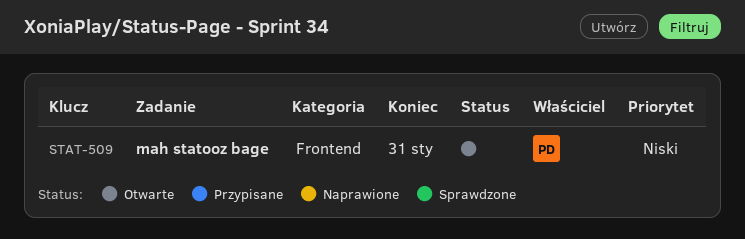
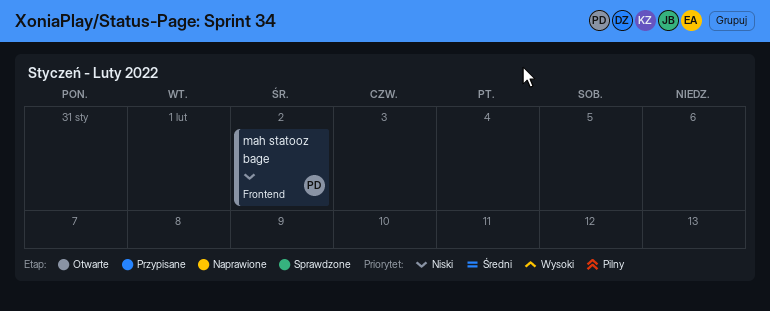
mah statooz bage, due: Jan 31 -> Feb 2

